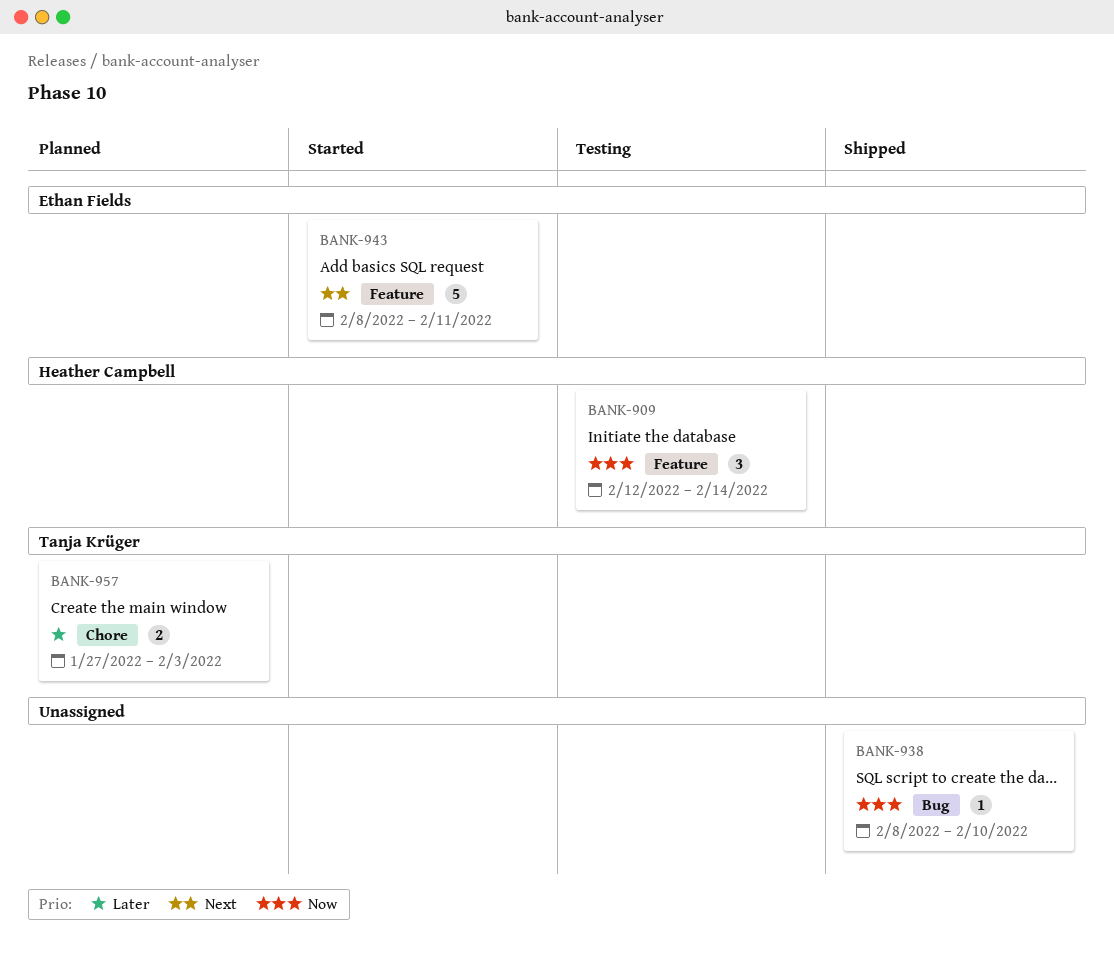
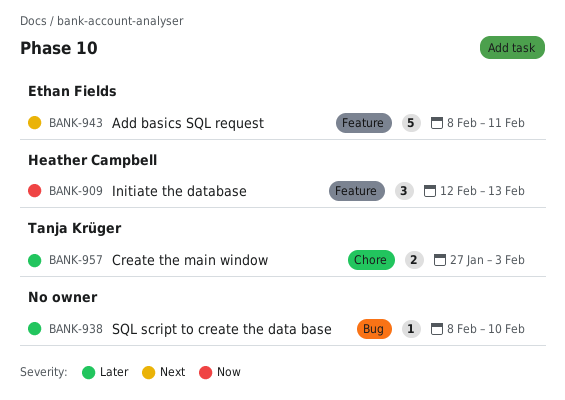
BANK-909, due: Feb 14 -> Feb 13
BANK-938, priority: Now -> Later

